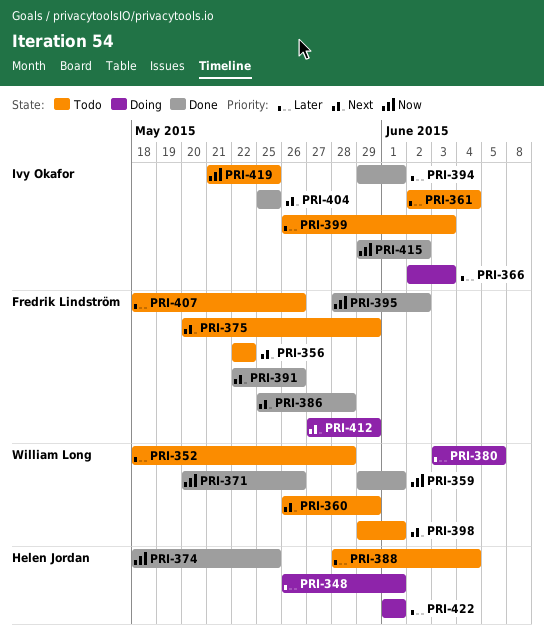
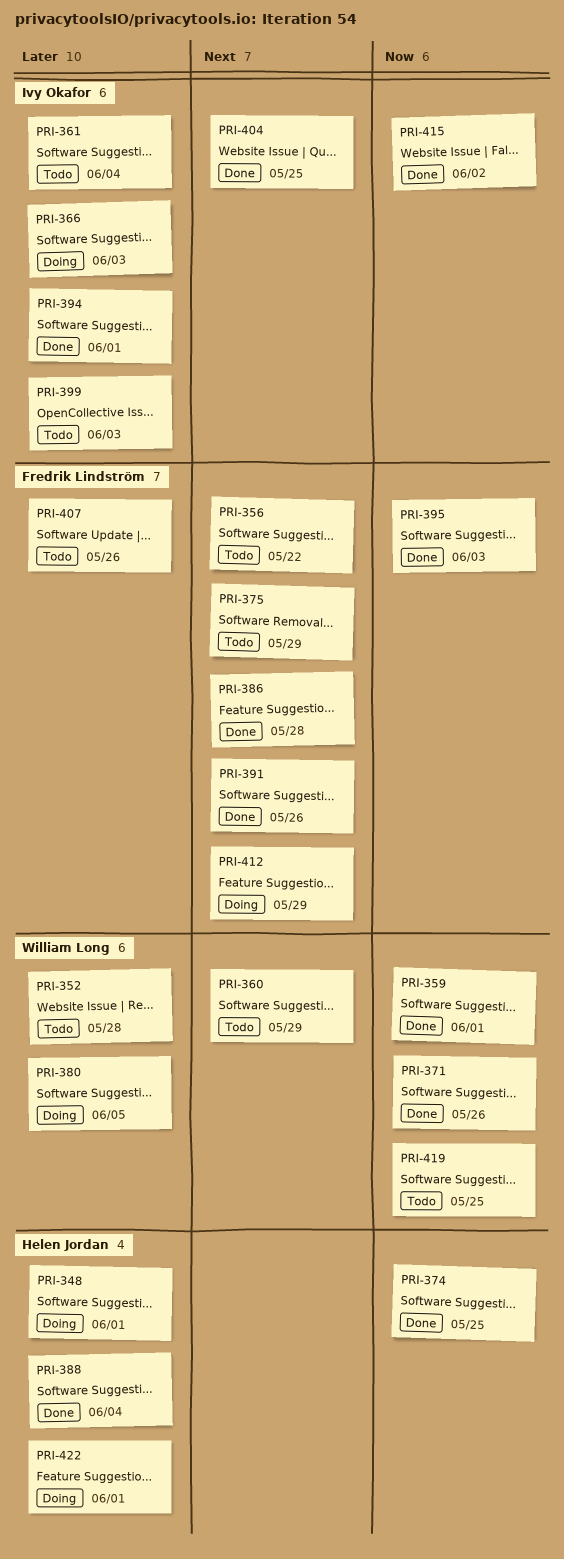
PRI-388, status: Todo -> Done
PRI-395, due: Jun 2 -> Jun 3
PRI-398: present -> none
PRI-419, owner: Ivy Okafor -> William Long

